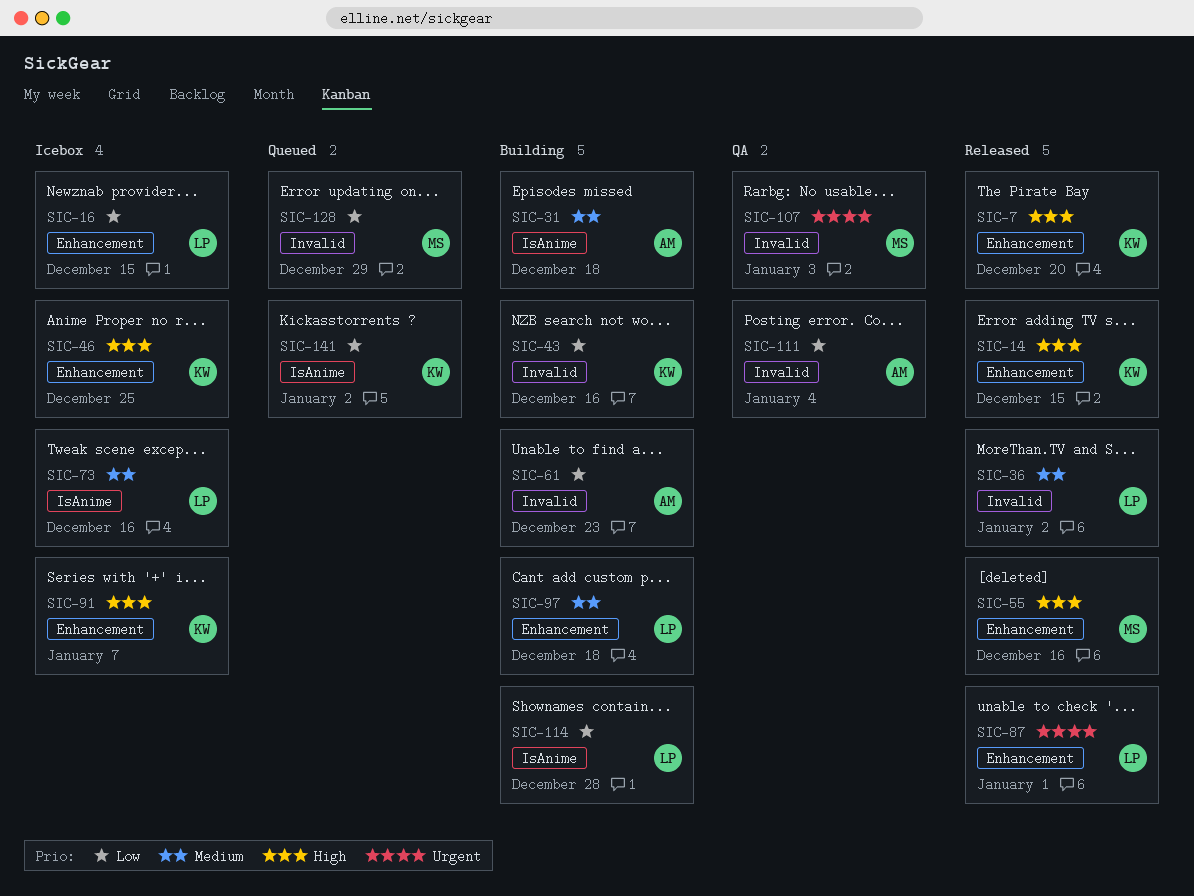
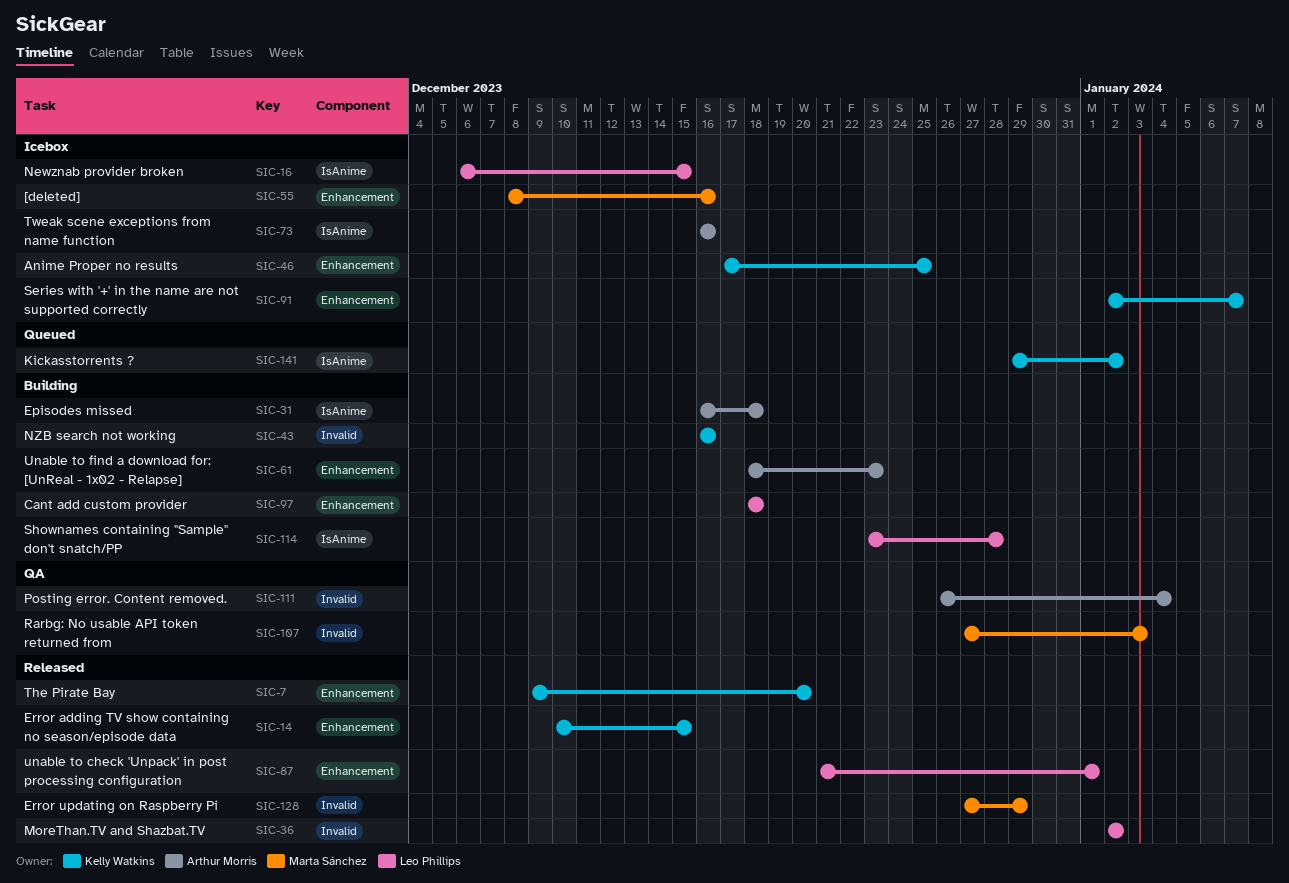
SIC-16, label: Enhancement -> IsAnime
SIC-55, status: Released -> Icebox
SIC-61, label: Invalid -> Enhancement
SIC-73, owner: Leo Phillips -> Arthur Morris
SIC-128, status: Queued -> Released

